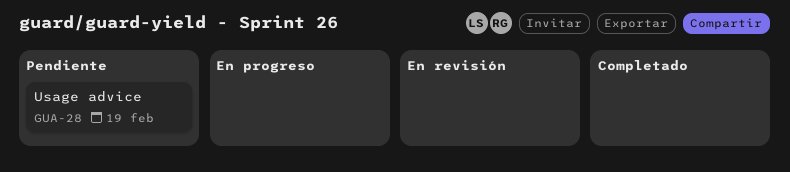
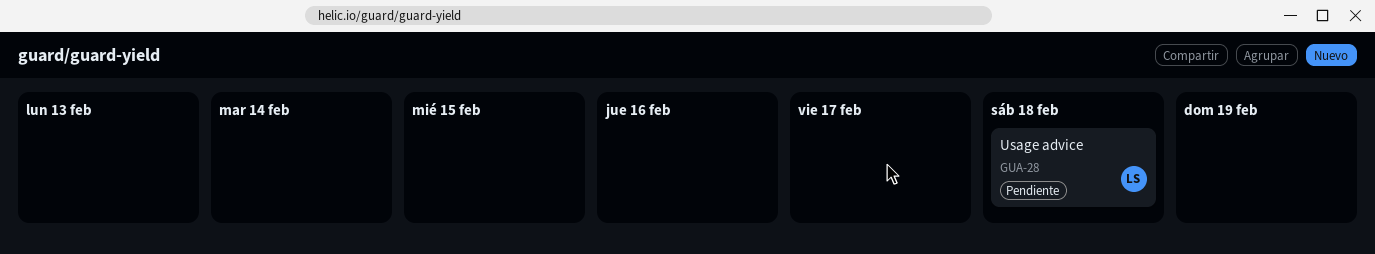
GUA-28, due: Feb 19 -> Feb 18

